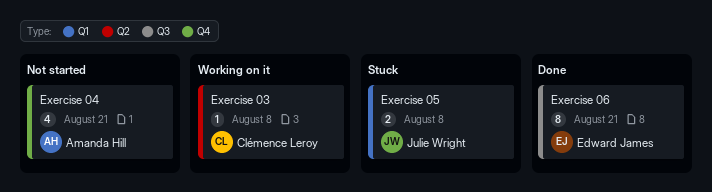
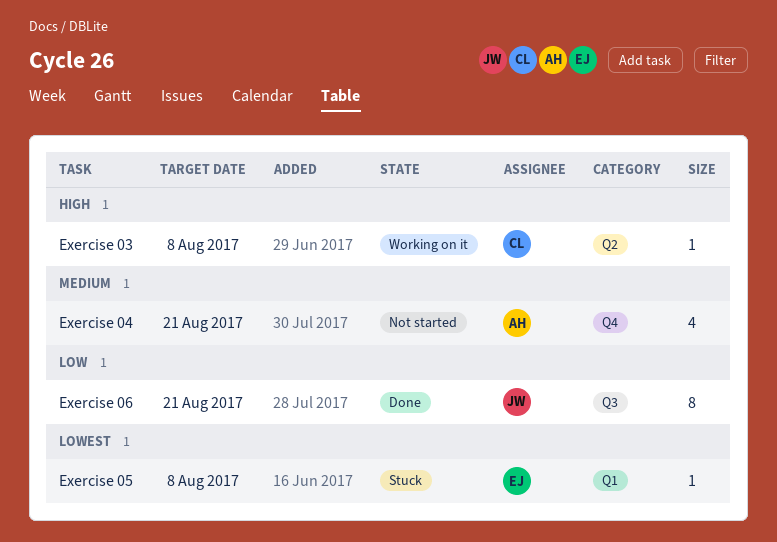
Exercise 05, owner: Julie Wright -> Edward James
Exercise 05, estimate: 2 -> 1
Exercise 06, owner: Edward James -> Julie Wright

